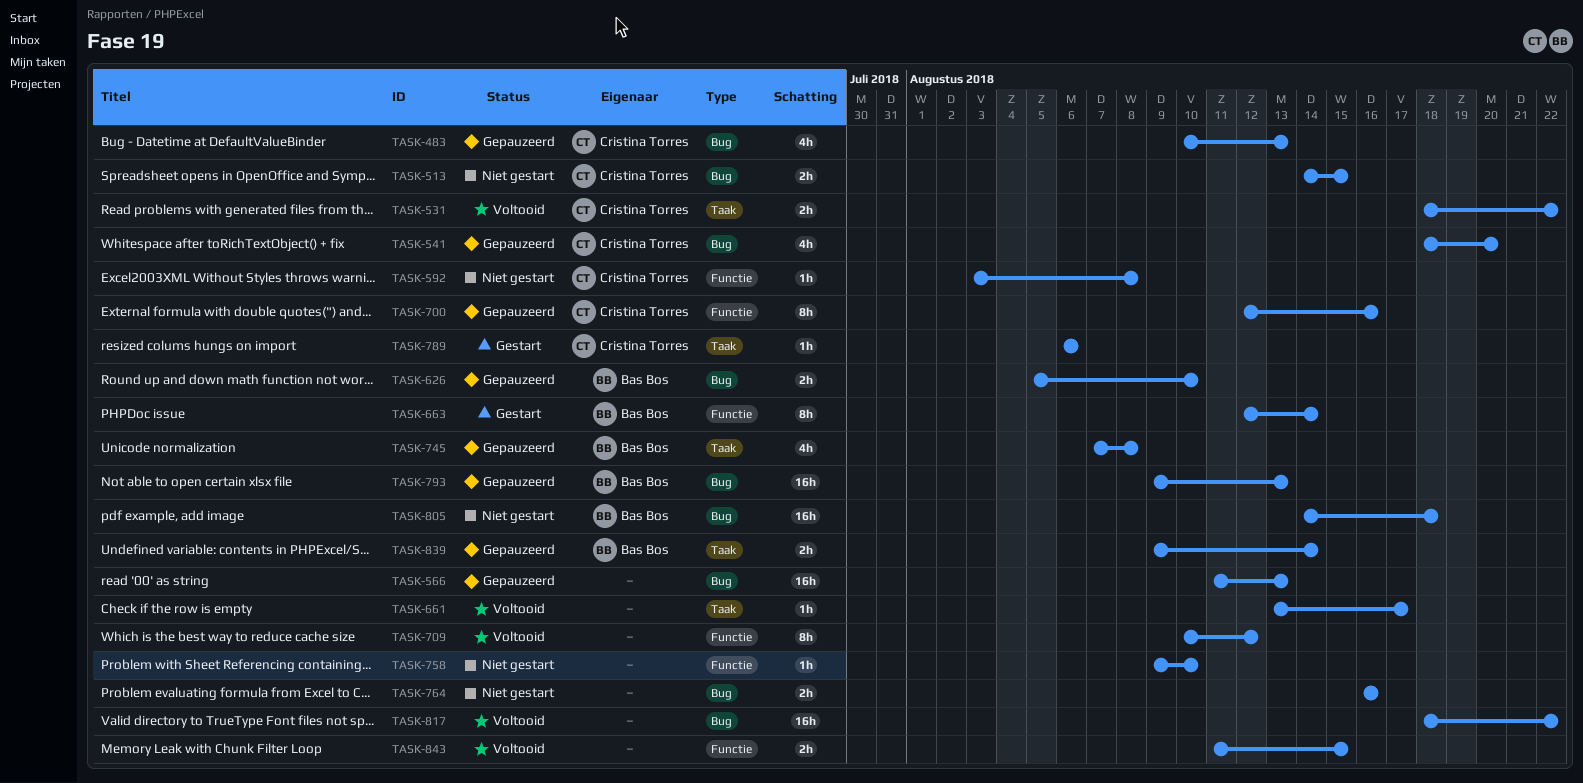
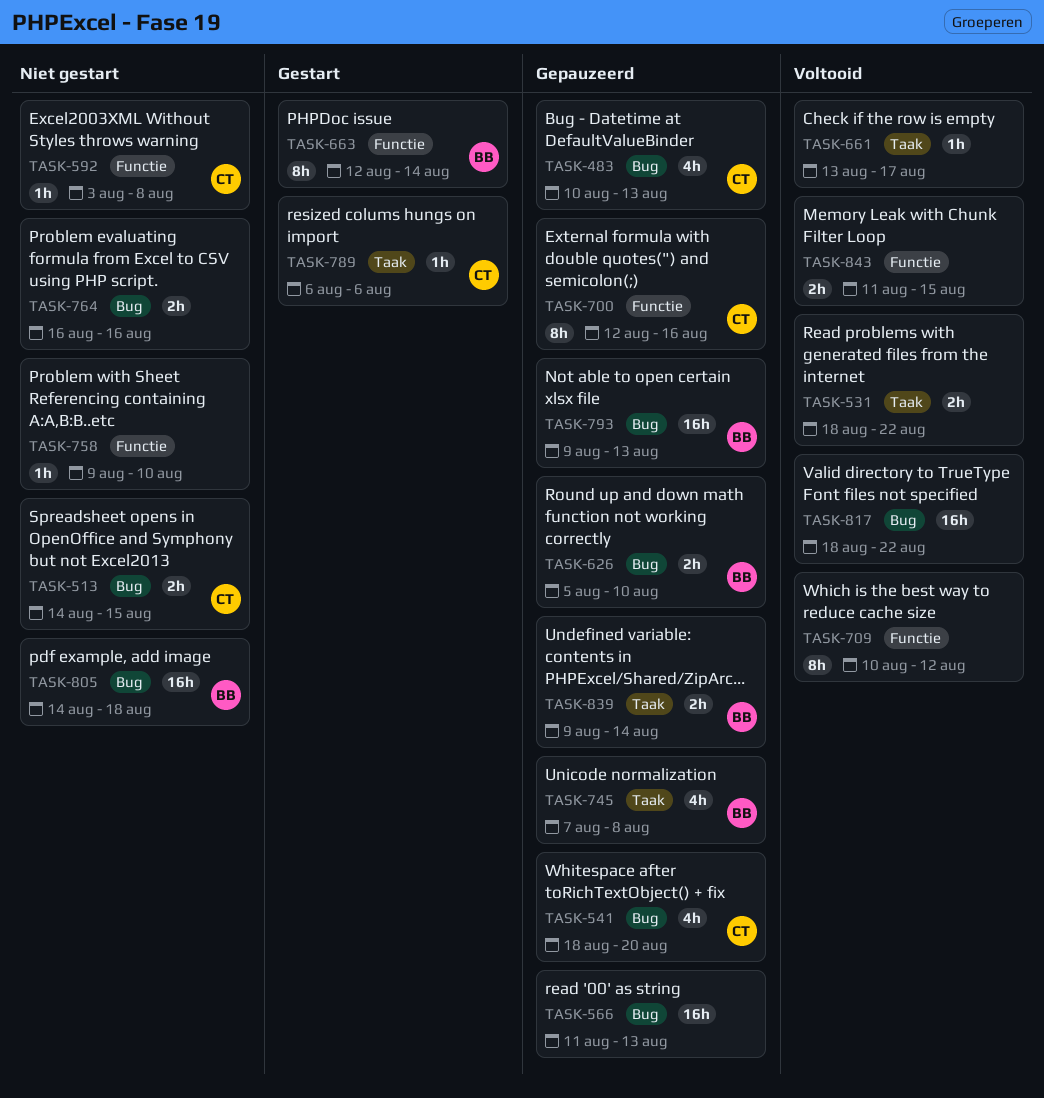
TASK-531, owner: Cristina Torres -> none

